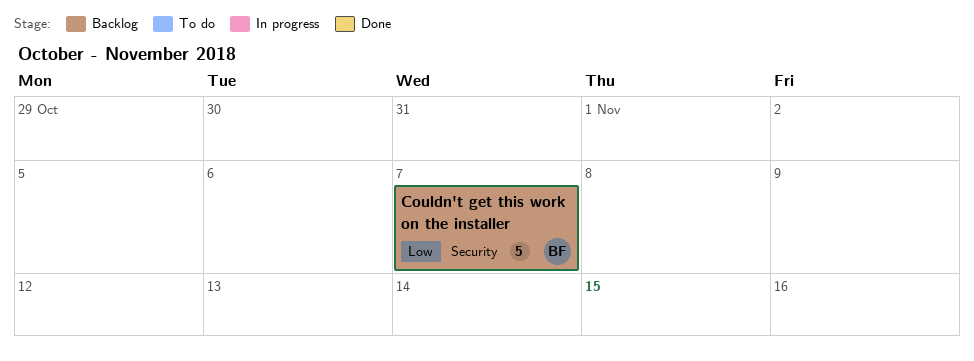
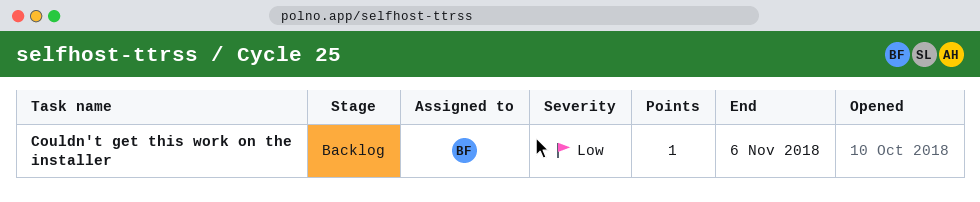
Couldn't get this work on the installer, estimate: 5 -> 1
Couldn't get this work on the installer, due: Nov 7 -> Nov 6

